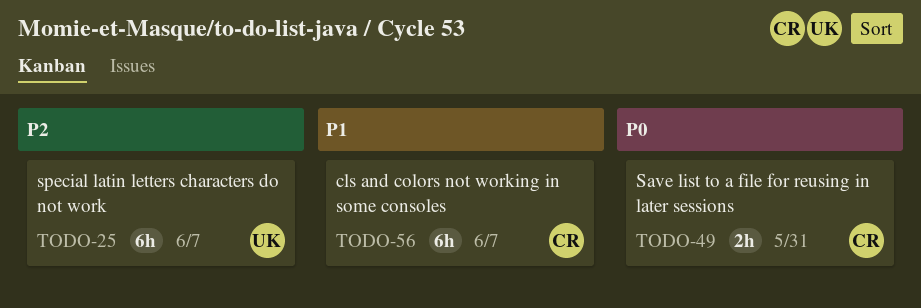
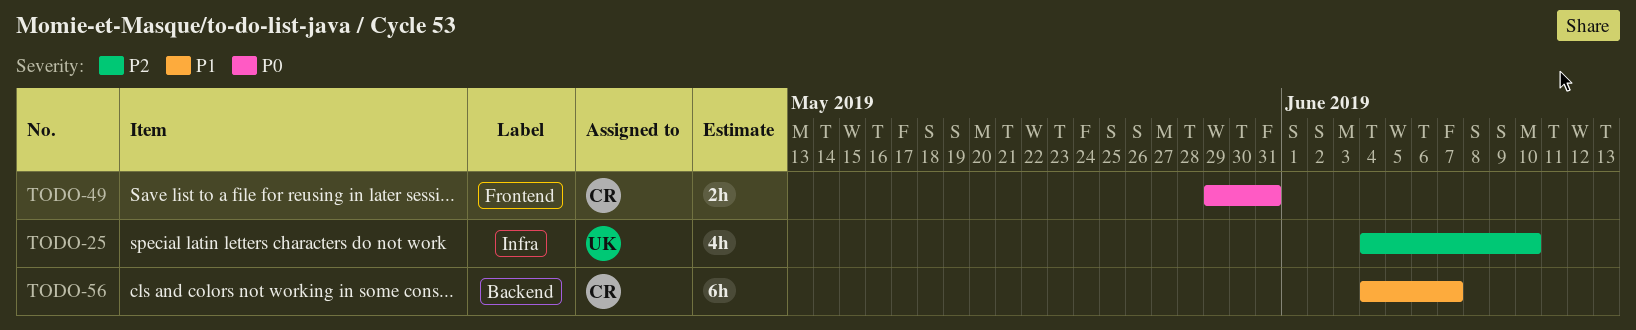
TODO-25, estimate: 6h -> 4h
TODO-25, due: Jun 7 -> Jun 10

